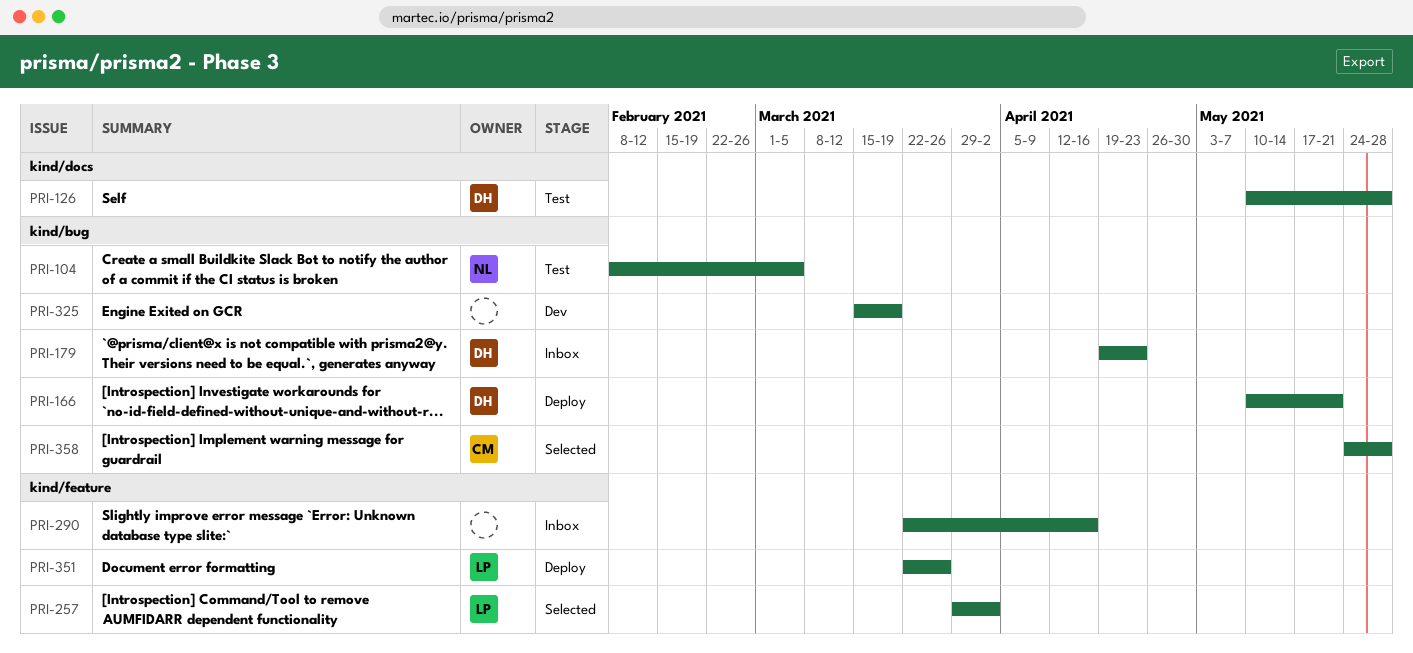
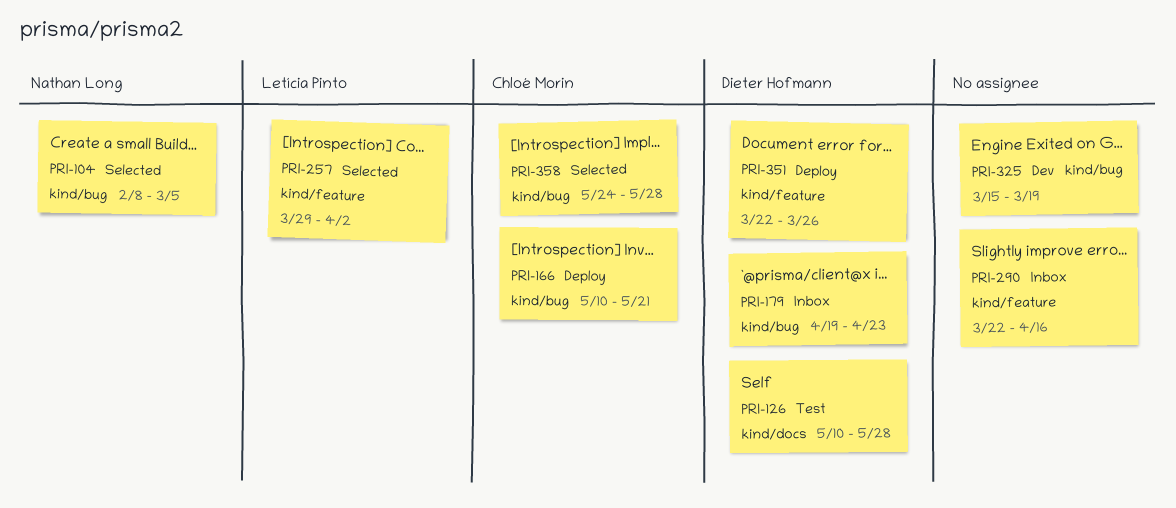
PRI-104, status: Test -> Selected
PRI-166, owner: Dieter Hofmann -> Chloé Morin
PRI-351, owner: Letícia Pinto -> Dieter Hofmann

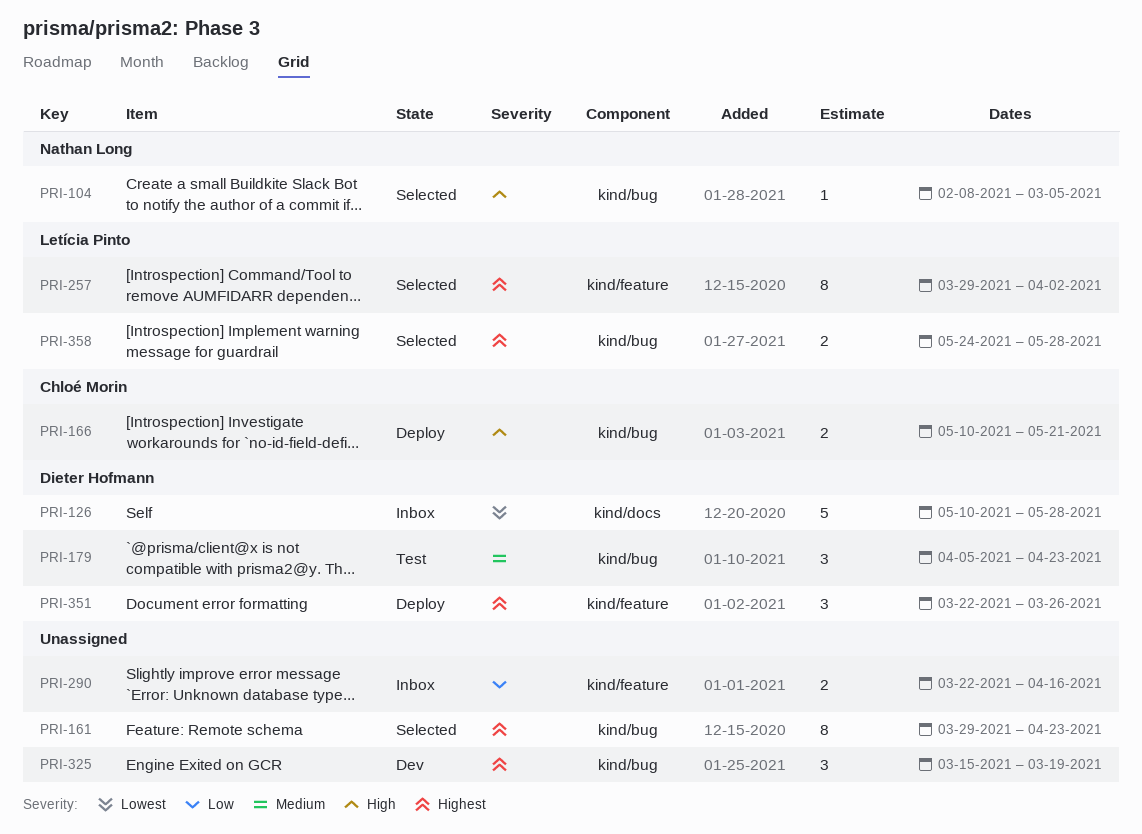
PRI-126, status: Test -> Inbox
PRI-161: none -> present
PRI-179, status: Inbox -> Test
PRI-179, start: Apr 19 -> Apr 5
PRI-358, owner: Chloé Morin -> Letícia Pinto

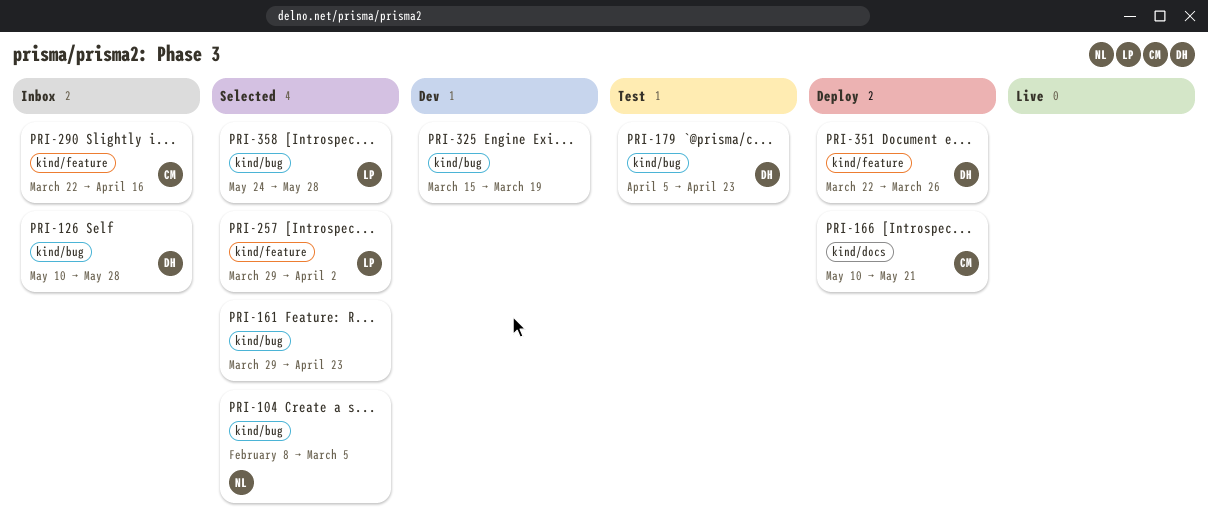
PRI-126, label: kind/docs -> kind/bug
PRI-166, label: kind/bug -> kind/docs
PRI-290, owner: none -> Chloé Morin

